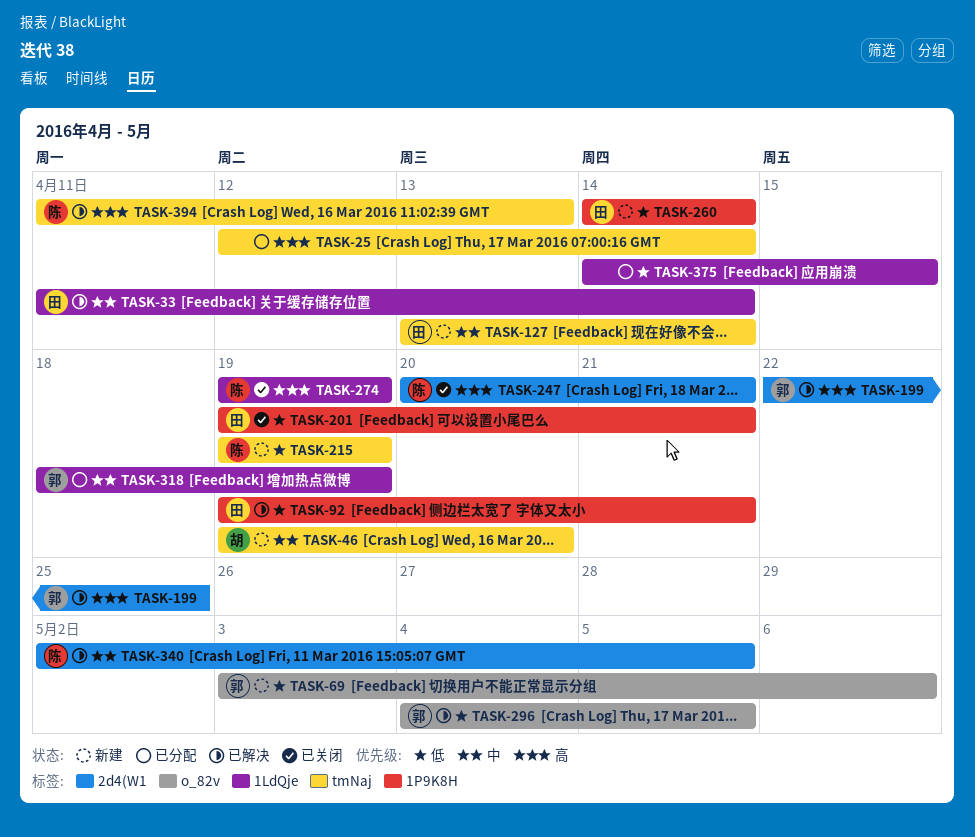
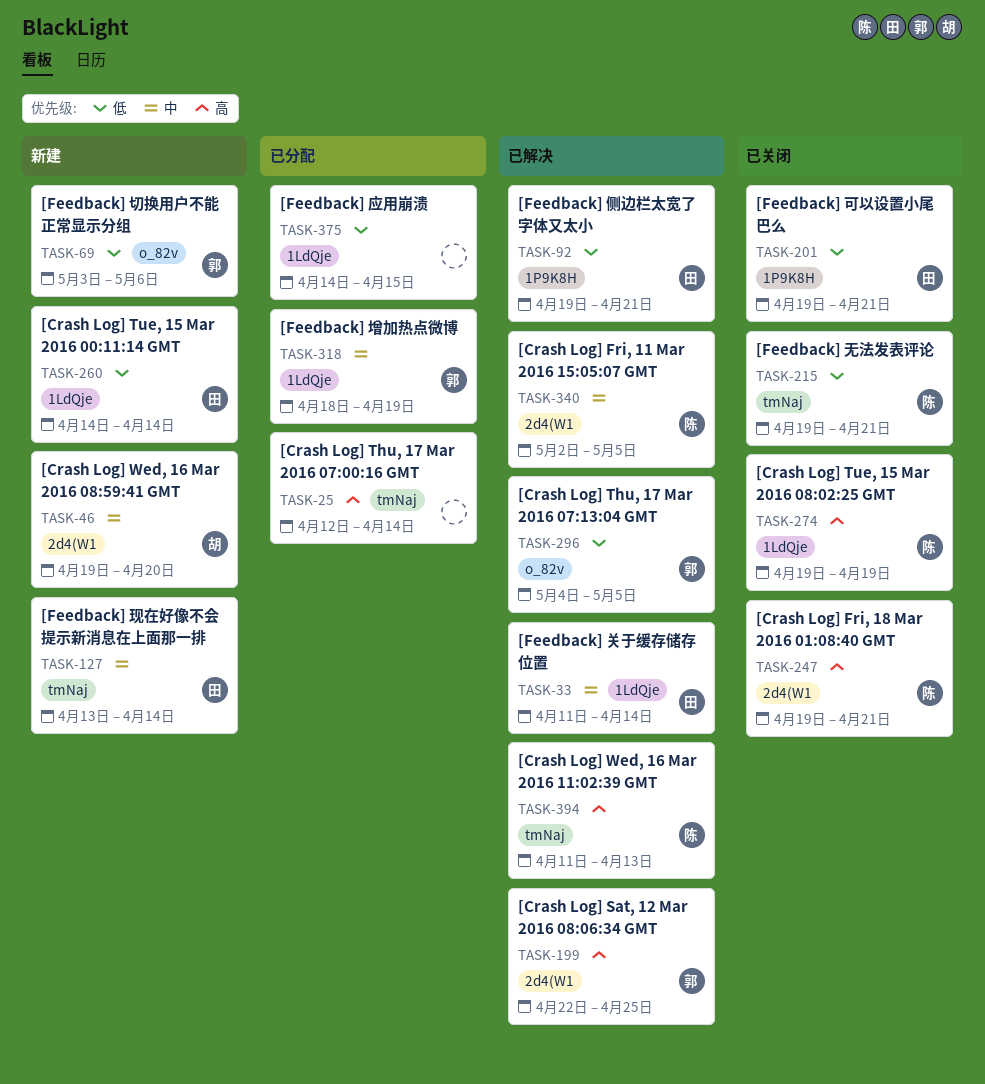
TASK-46, label: tmNaj -> 2d4(W1
TASK-215, status: 新建 -> 已关闭
TASK-215, due: Apr 19 -> Apr 21
TASK-247, start: Apr 20 -> Apr 19
TASK-260, label: 1P9K8H -> 1LdQje

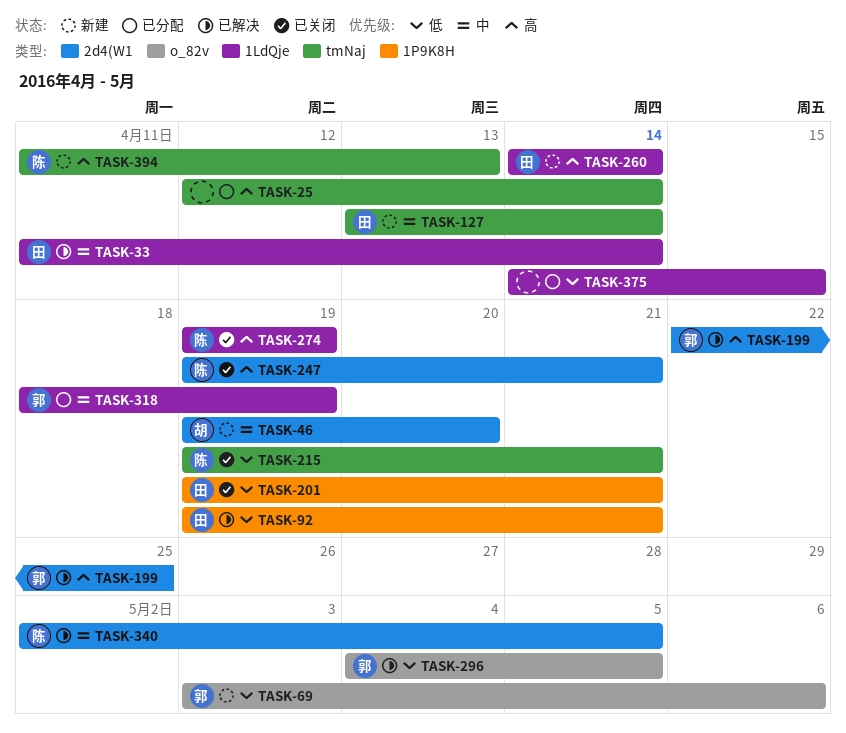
TASK-260, priority: 低 -> 高
TASK-394, status: 已解决 -> 新建

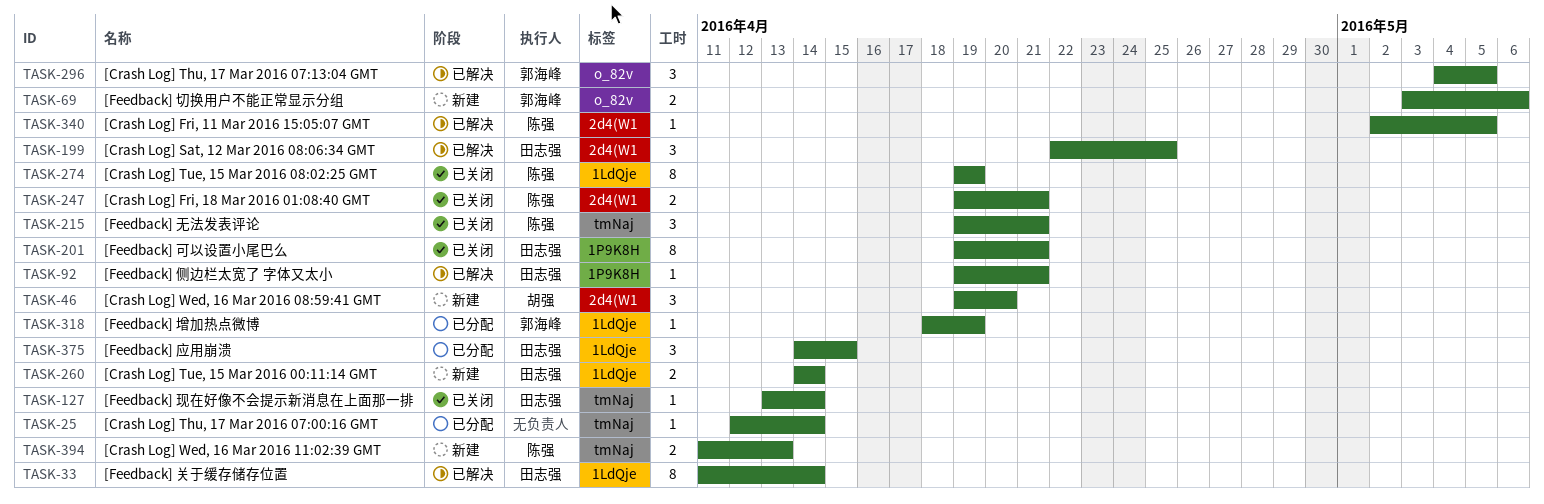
TASK-127, status: 新建 -> 已关闭
TASK-199, owner: 郭海峰 -> 田志强
TASK-375, owner: none -> 田志强

